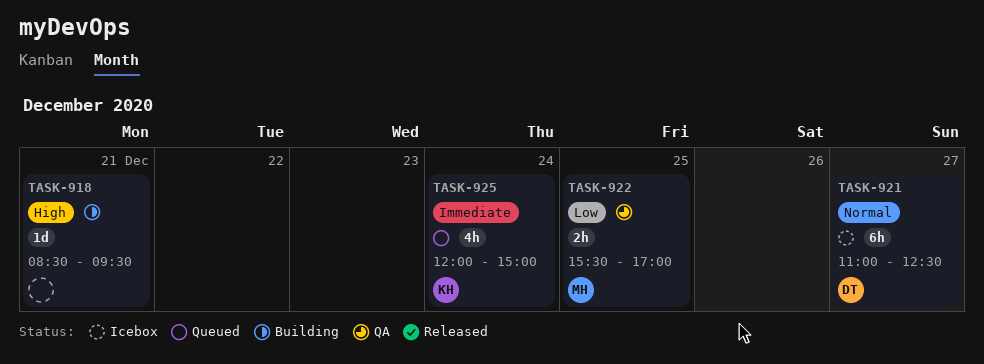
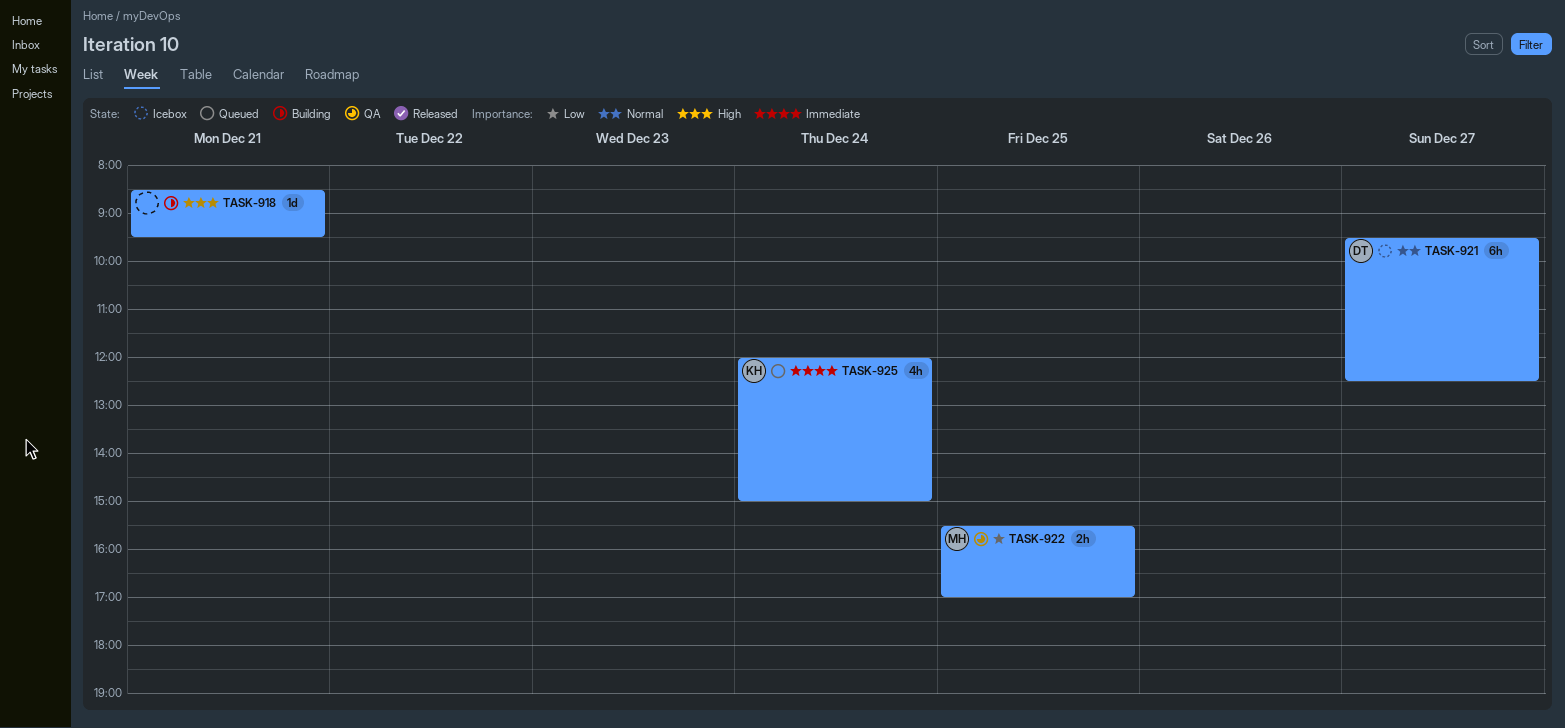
TASK-921, begins: 11:00 -> 09:30

